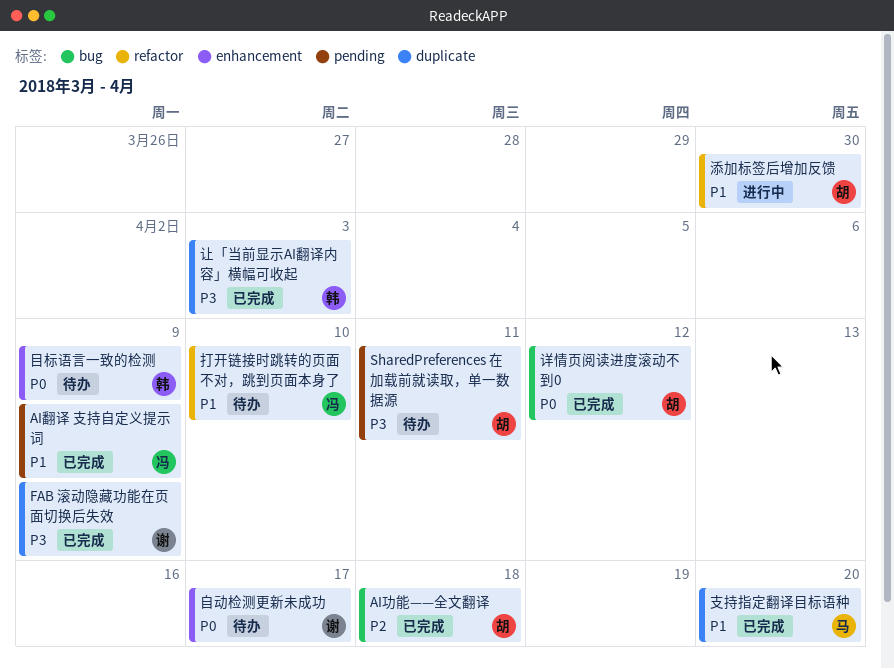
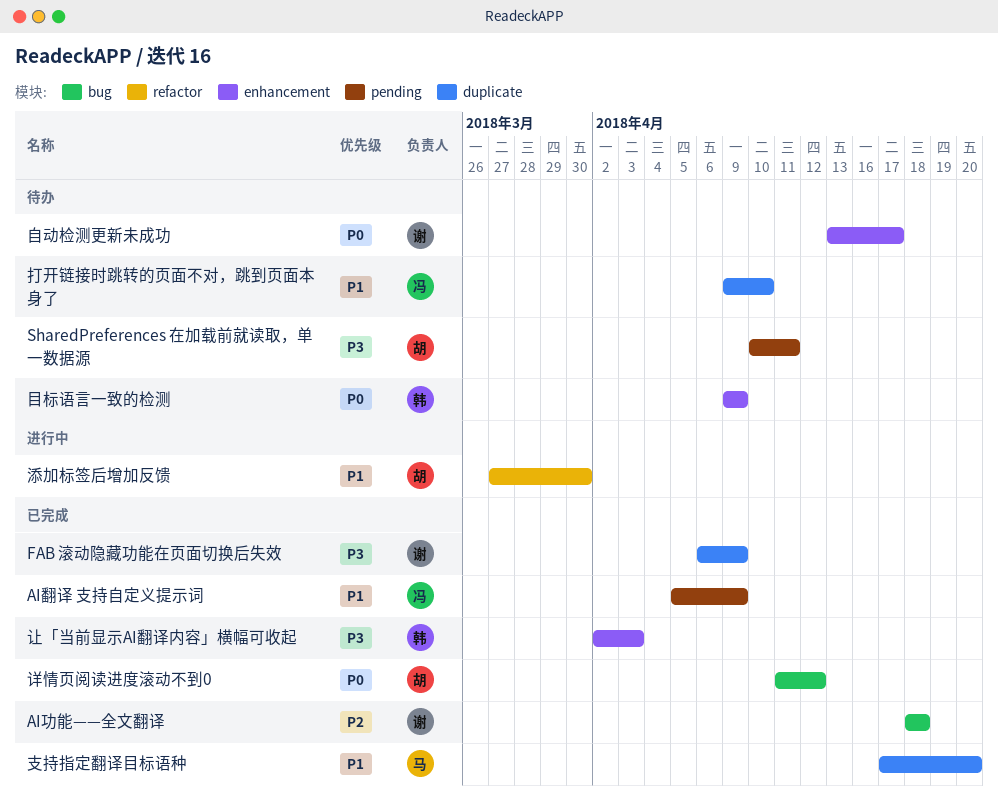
AI功能——全文翻译, owner: 胡 -> 谢
打开链接时跳转的页面不对，跳到页面本身了, label: refactor -> duplicate
让「当前显示AI翻译内容」横幅可收起, label: duplicate -> enhancement

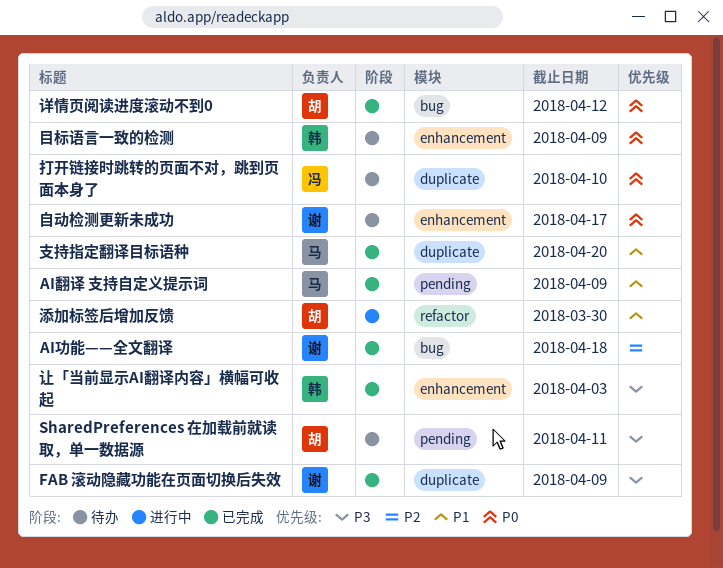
AI翻译 支持自定义提示词, owner: 冯 -> 马
打开链接时跳转的页面不对，跳到页面本身了, priority: P1 -> P0

